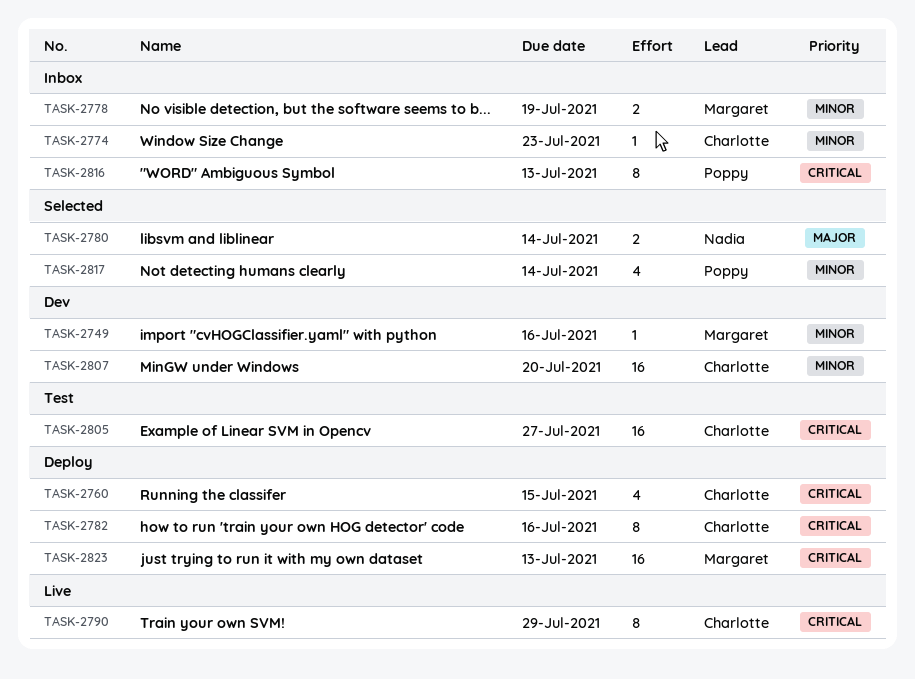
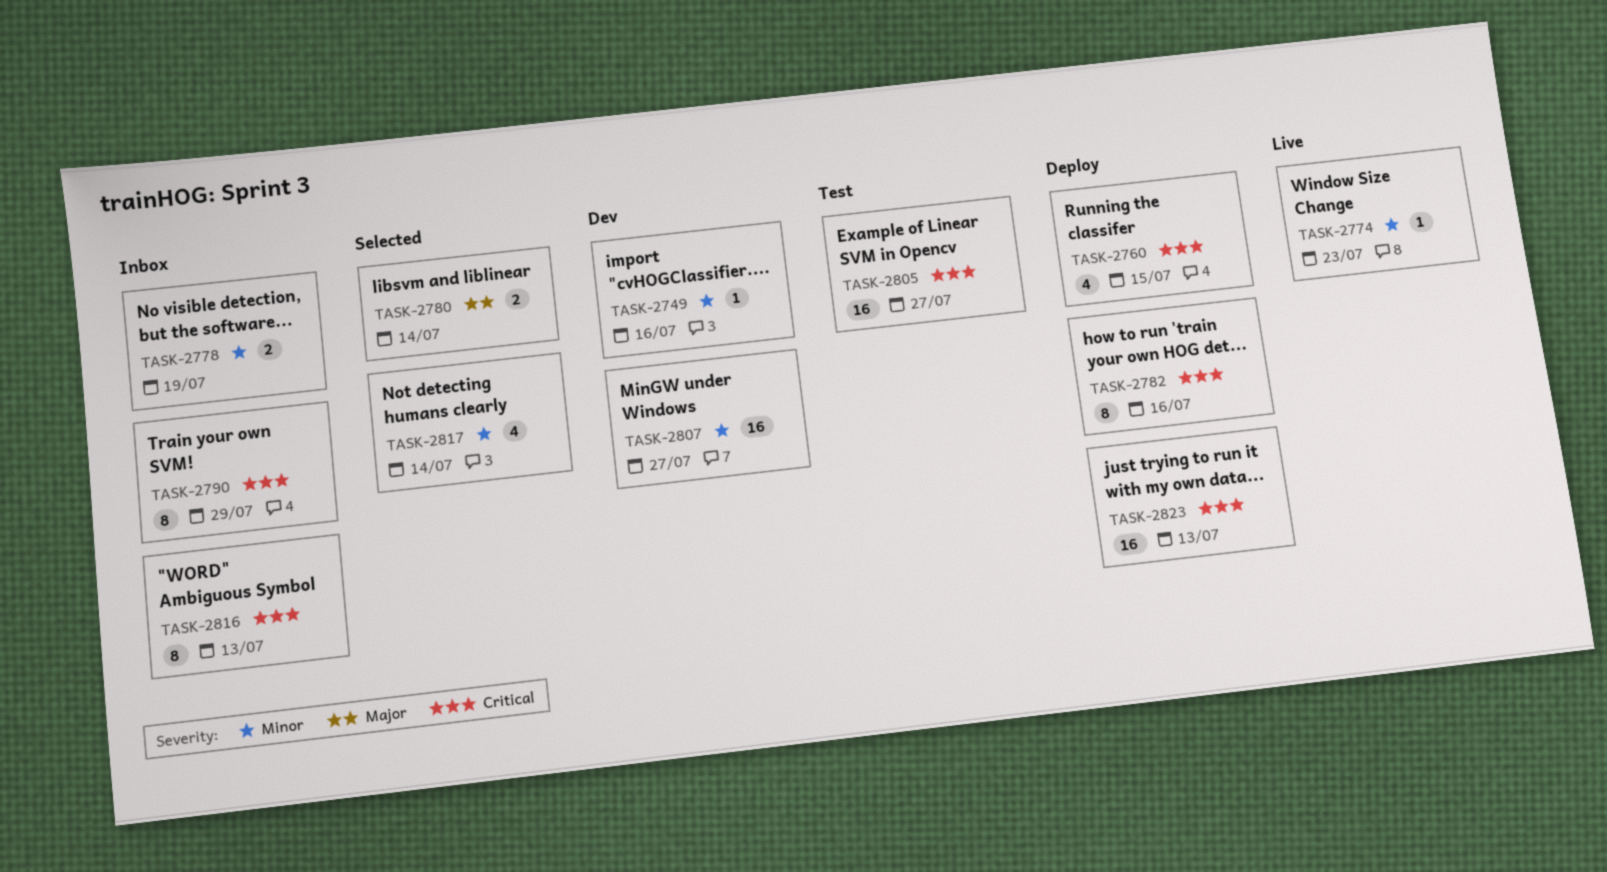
TASK-2774, status: Inbox -> Live
TASK-2790, status: Live -> Inbox
TASK-2807, due: Jul 20 -> Jul 27

